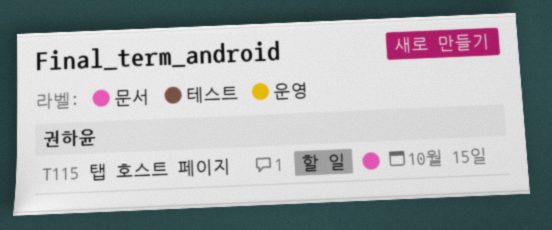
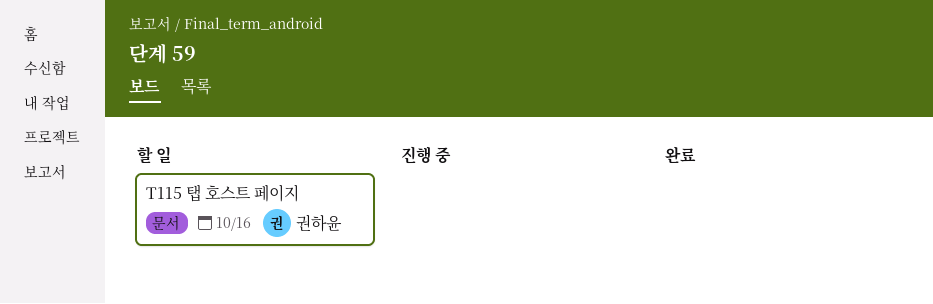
T115, due: Oct 15 -> Oct 16

